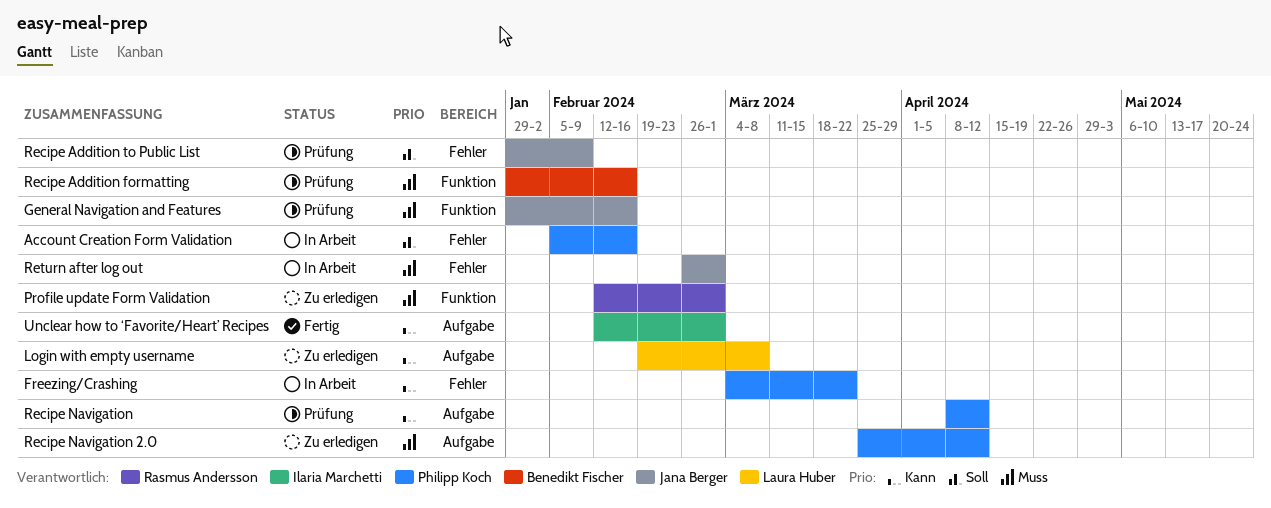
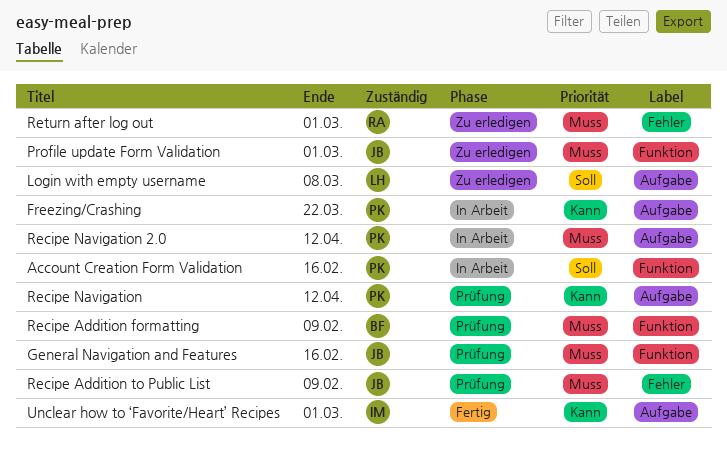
Account Creation Form Validation, label: Fehler -> Funktion
Freezing/Crashing, label: Fehler -> Aufgabe
Login with empty username, priority: Kann -> Soll
Profile update Form Validation, owner: Rasmus Andersson -> Jana Berger
Recipe Addition formatting, due: Feb 16 -> Feb 9
Recipe Addition to Public List, priority: Soll -> Muss
Recipe Navigation 2.0, status: Zu erledigen -> In Arbeit
Return after log out, status: In Arbeit -> Zu erledigen
Return after log out, owner: Jana Berger -> Rasmus Andersson

